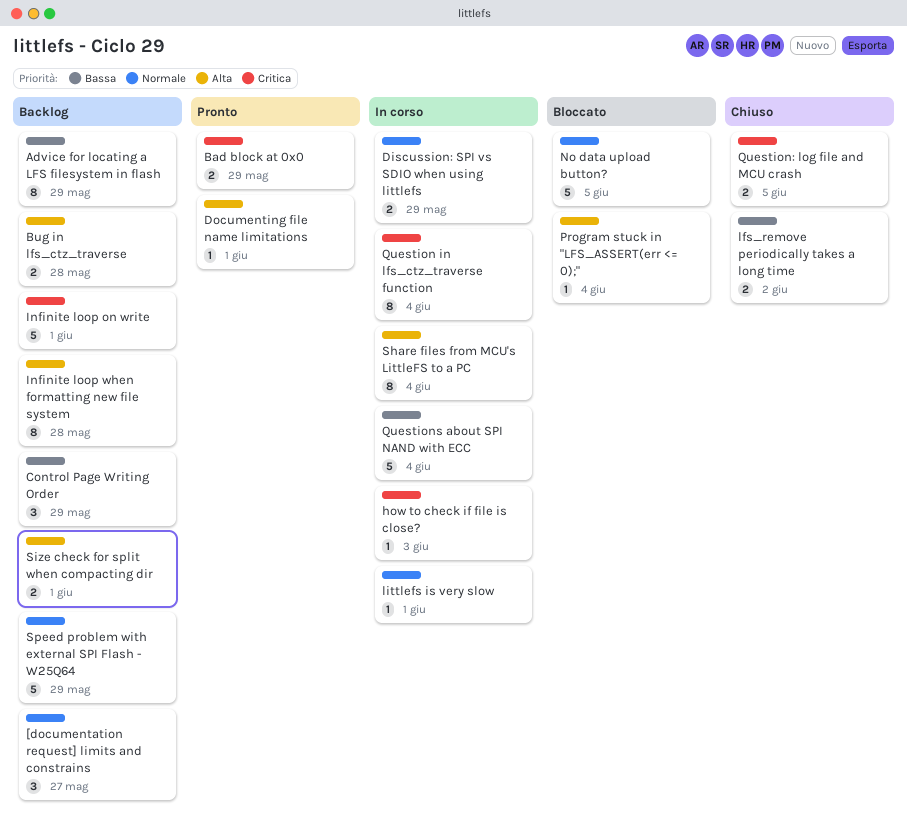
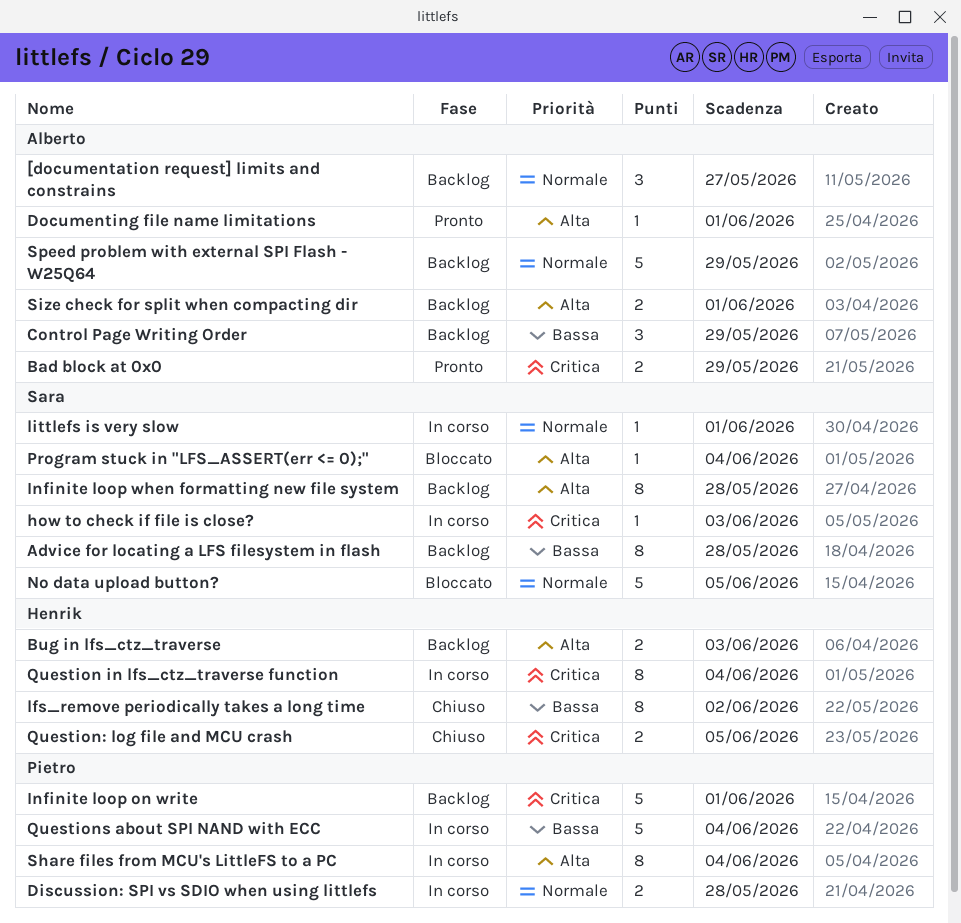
Advice for locating a LFS filesystem in flash, due: May 29 -> May 28
Bug in lfs_ctz_traverse, due: May 28 -> Jun 3
Discussion: SPI vs SDIO when using littlefs, due: May 29 -> May 28
lfs_remove periodically takes a long time, estimate: 2 -> 8

